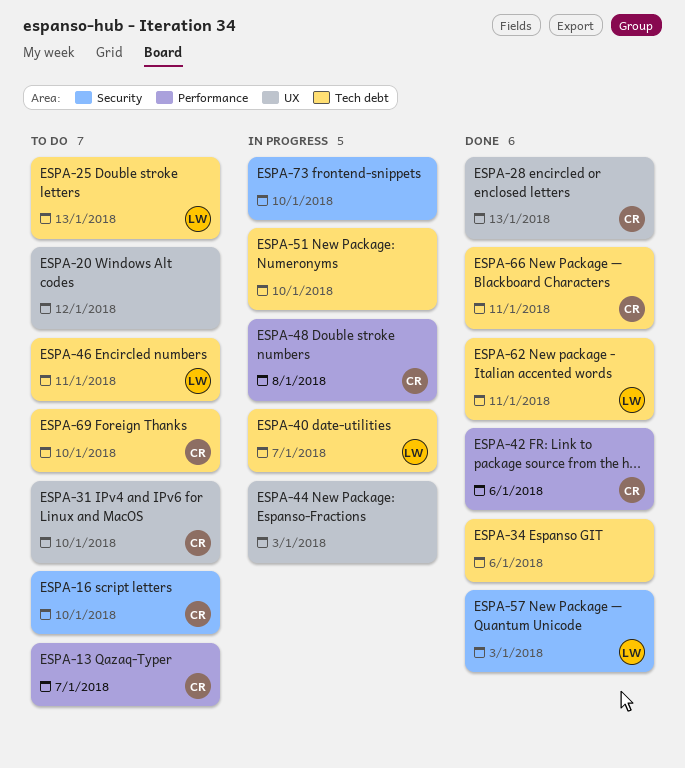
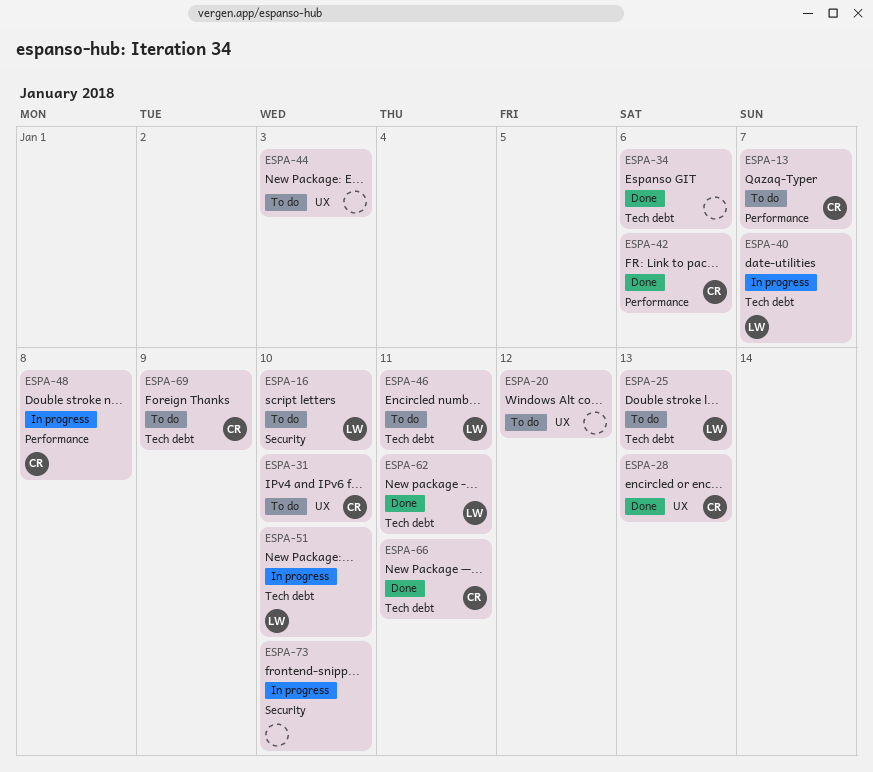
ESPA-16, owner: CR -> LW
ESPA-44, status: In progress -> To do
ESPA-51, owner: none -> LW
ESPA-57: present -> none
ESPA-69, due: Jan 10 -> Jan 9

